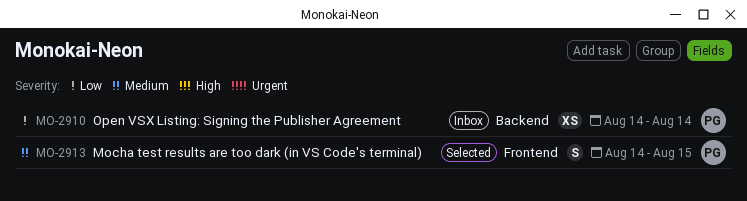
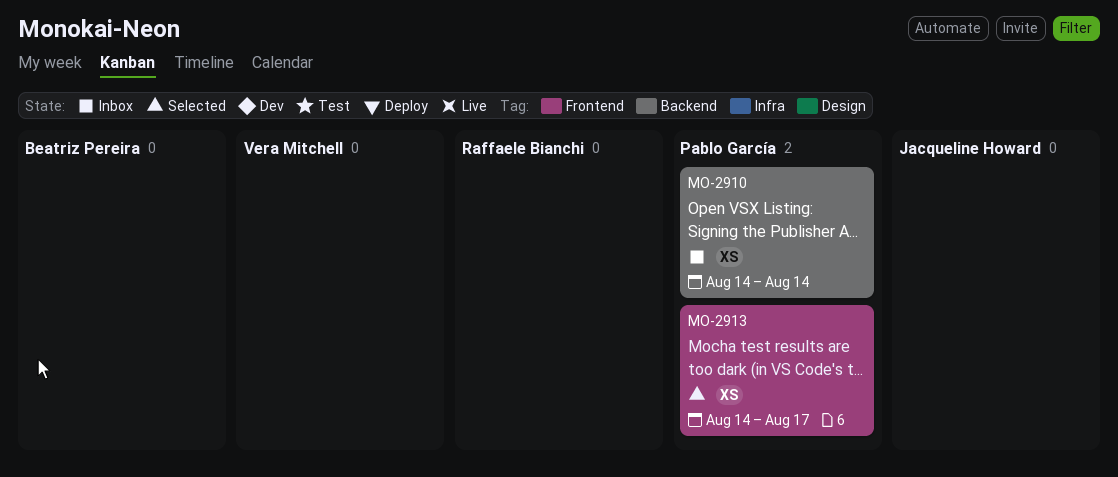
MO-2913, estimate: S -> XS
MO-2913, due: Aug 15 -> Aug 17

